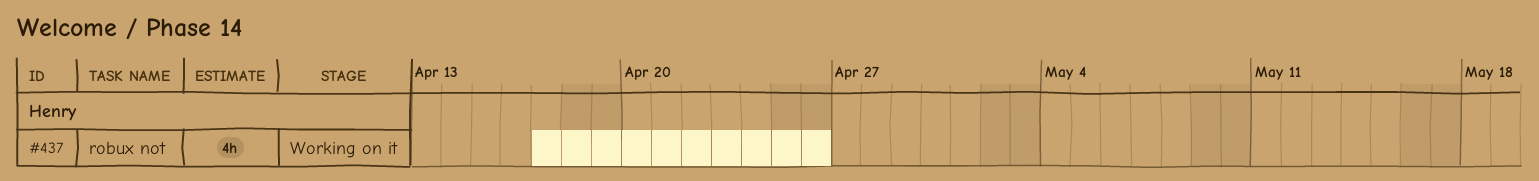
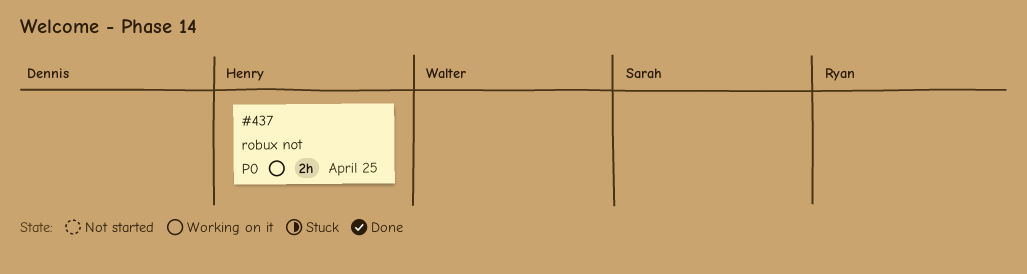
#437, estimate: 4h -> 2h
#437, due: Apr 26 -> Apr 25

